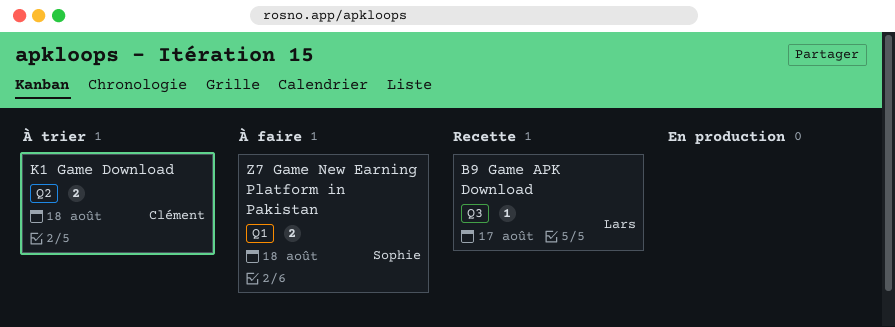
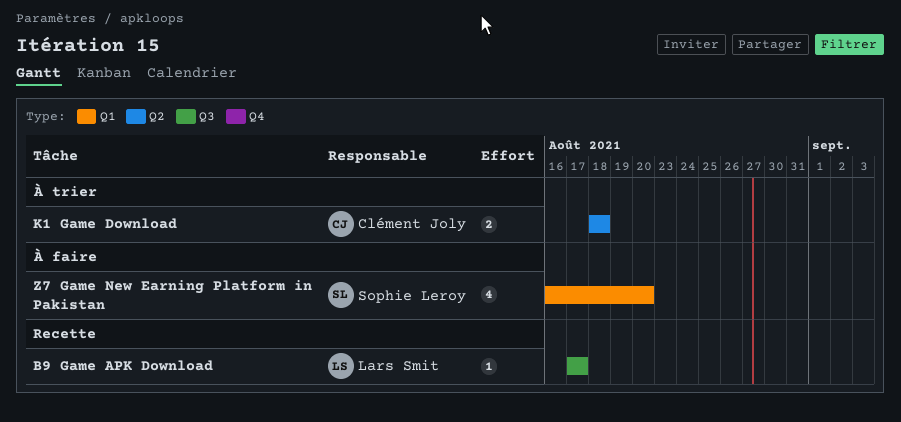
Z7 Game New Earning Platform in Pakistan, estimate: 2 -> 4
Z7 Game New Earning Platform in Pakistan, due: Aug 18 -> Aug 20

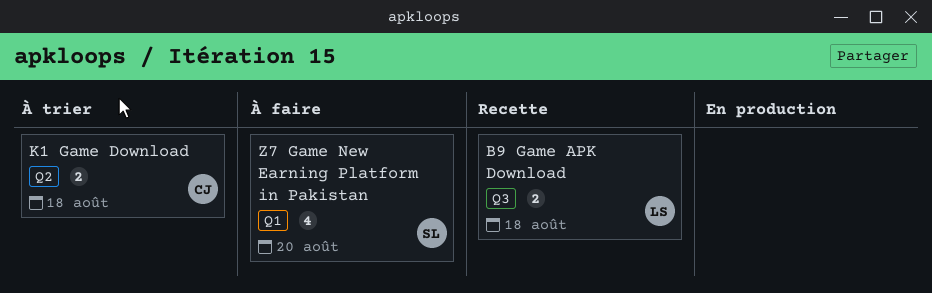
B9 Game APK Download, estimate: 1 -> 2
B9 Game APK Download, due: Aug 17 -> Aug 18

